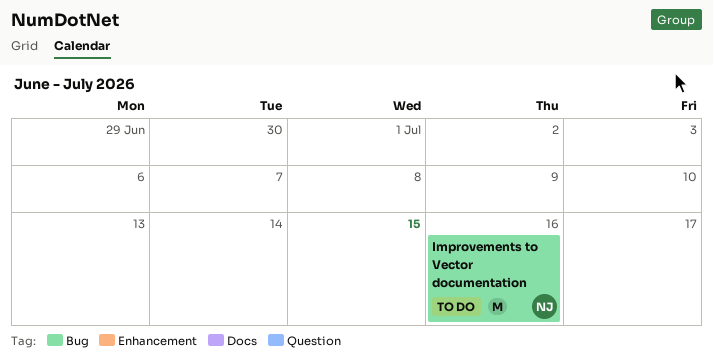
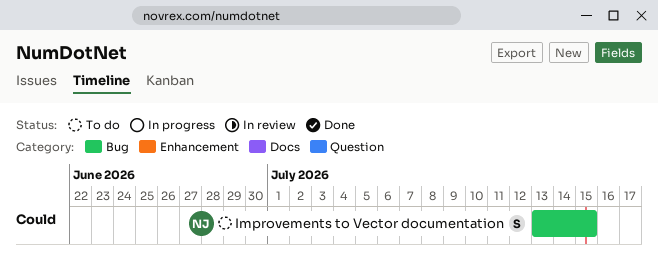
Improvements to Vector documentation, estimate: M -> S
Improvements to Vector documentation, due: Jul 16 -> Jul 15

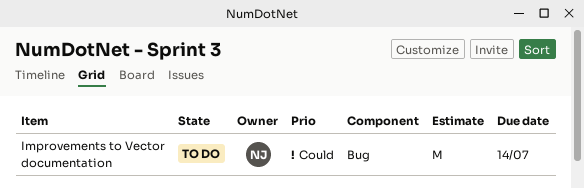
Improvements to Vector documentation, estimate: S -> M
Improvements to Vector documentation, due: Jul 15 -> Jul 14

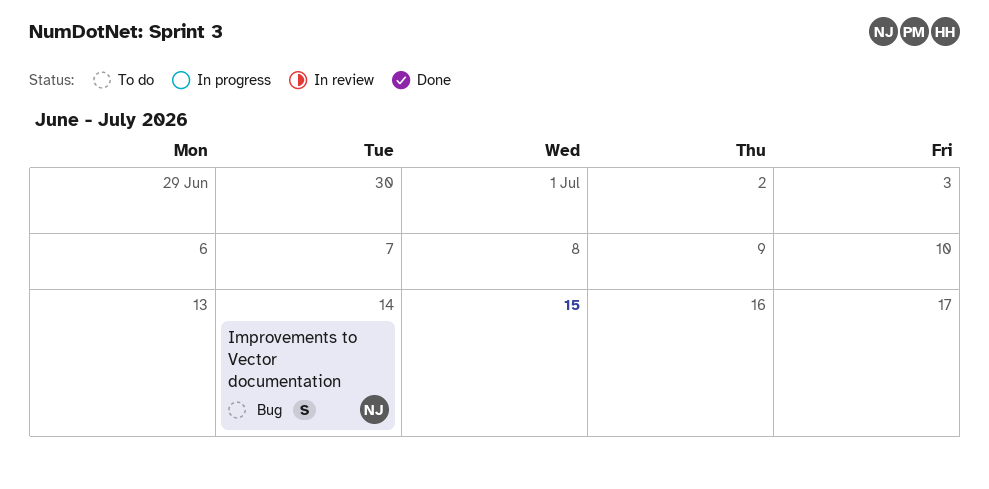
Improvements to Vector documentation, estimate: M -> S

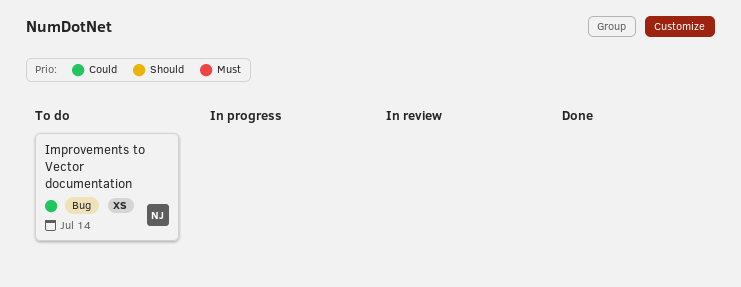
Improvements to Vector documentation, estimate: S -> XS

